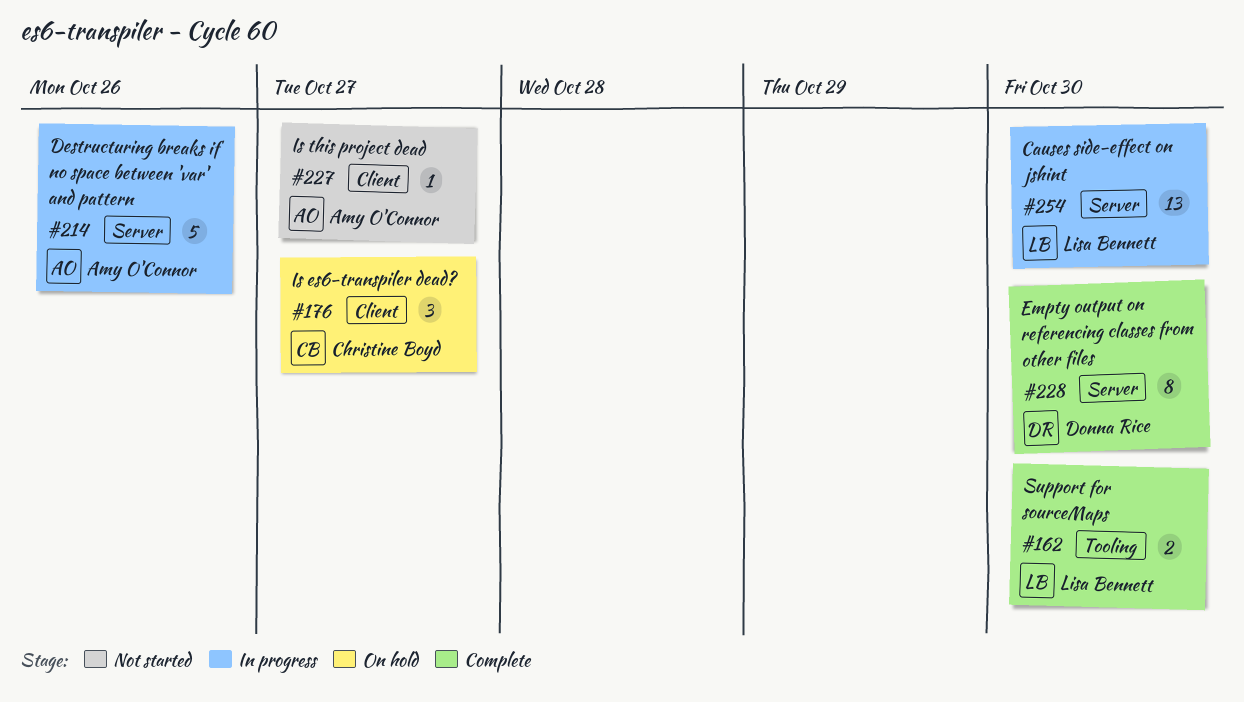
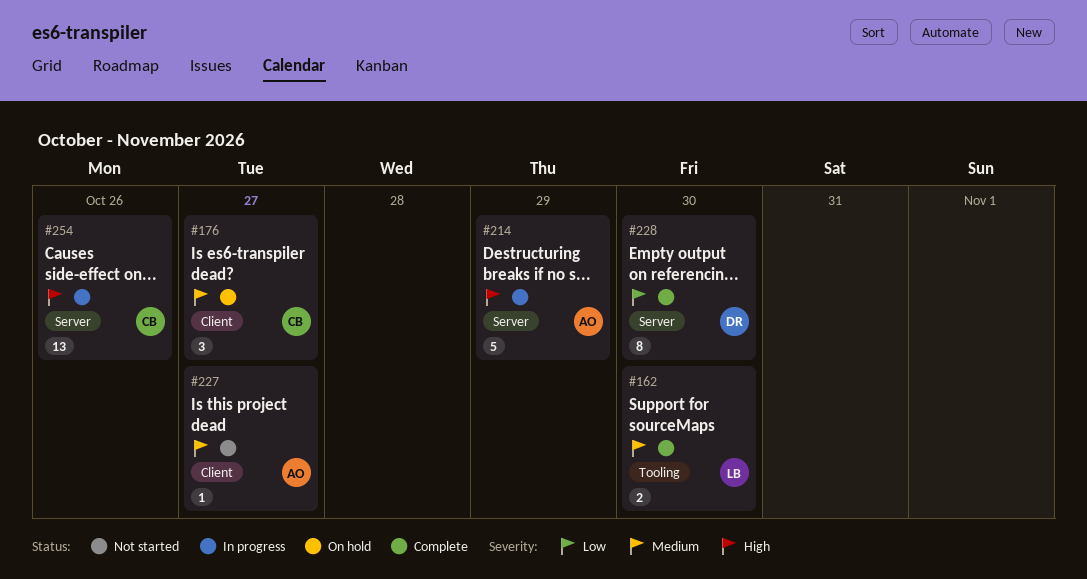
#214, due: Oct 26 -> Oct 29
#254, owner: Lisa Bennett -> Christine Boyd
#254, due: Oct 30 -> Oct 26

